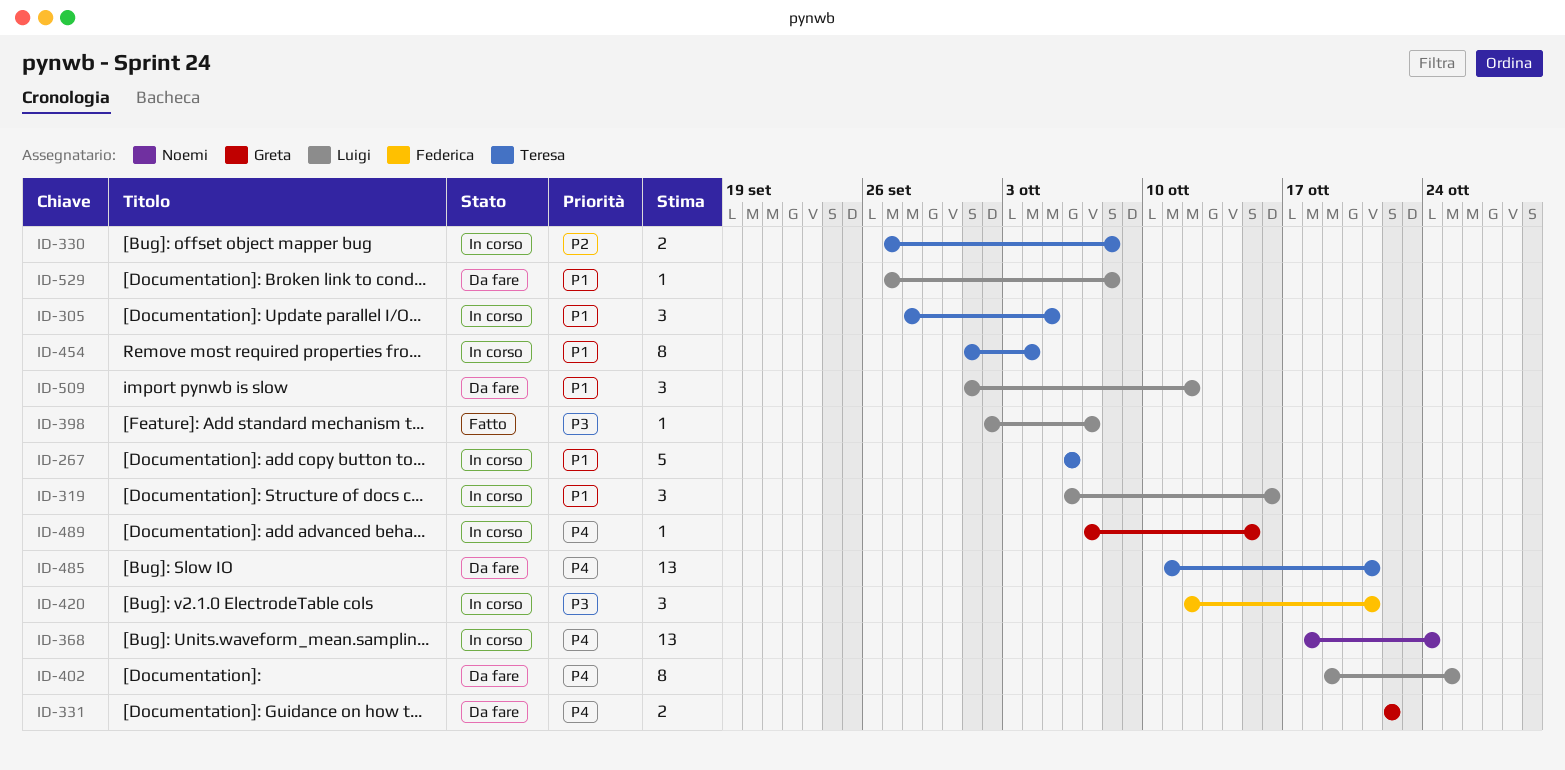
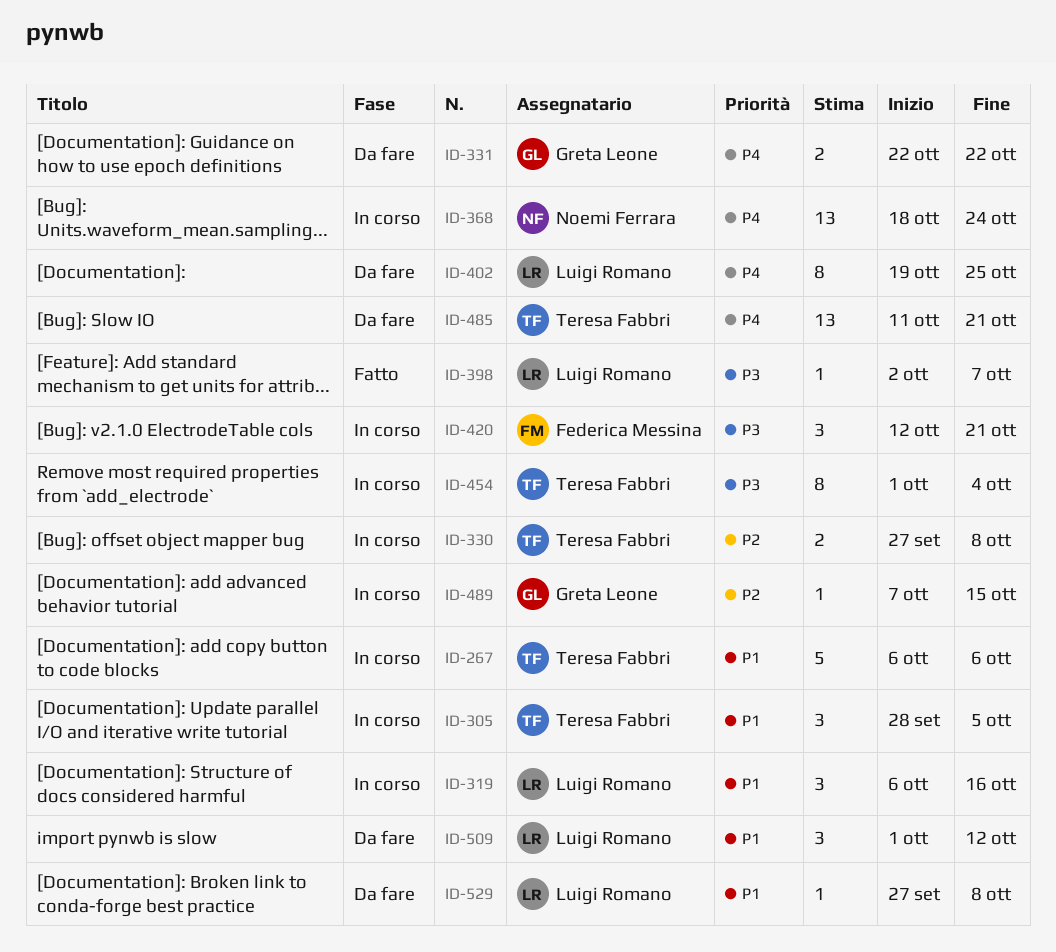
ID-454, priority: P1 -> P3
ID-489, priority: P4 -> P2

